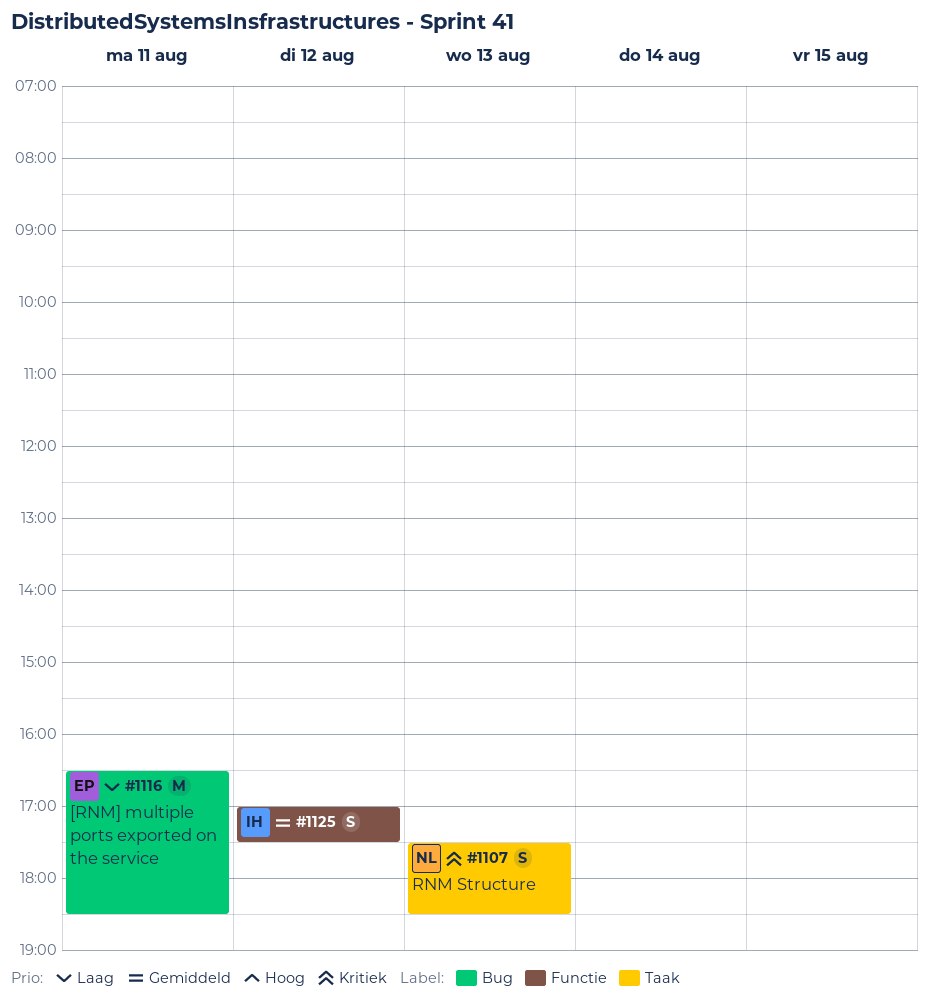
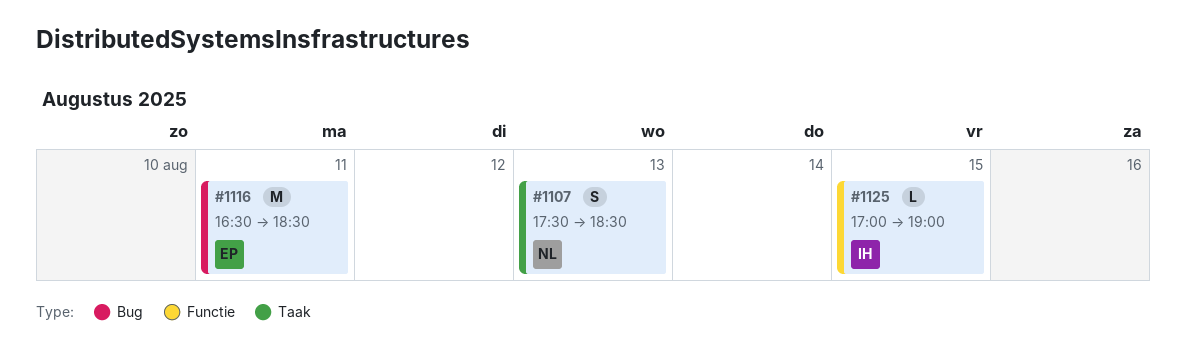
#1125, estimate: S -> L
#1125, day: Aug 12 -> Aug 15
#1125, ends: 17:30 -> 19:00

